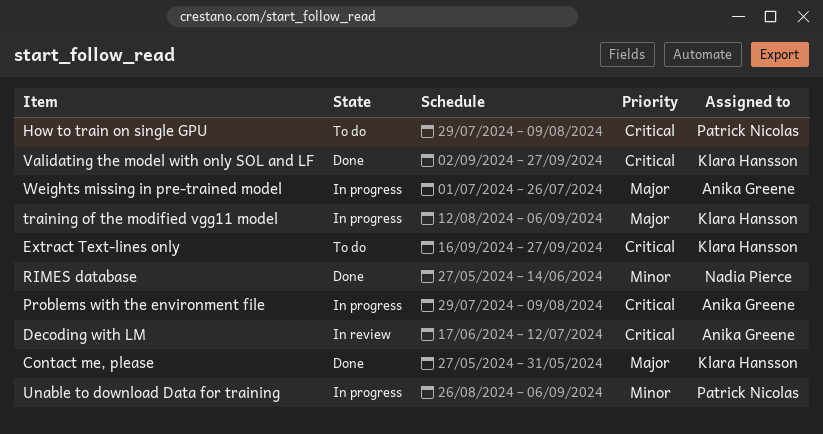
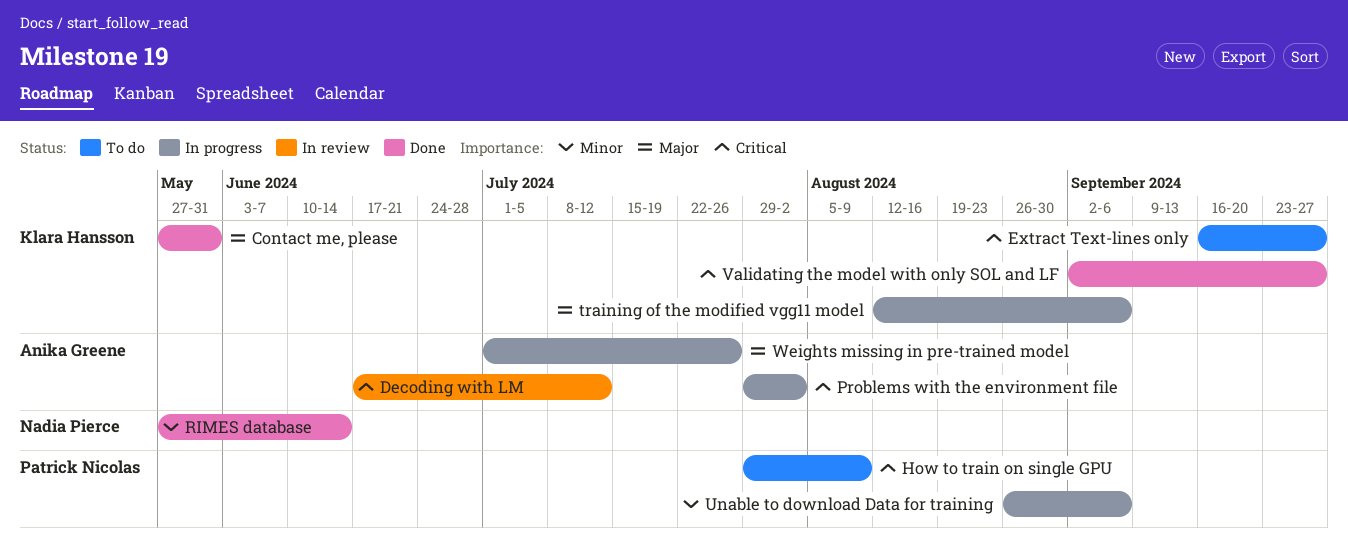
Problems with the environment file, due: Aug 9 -> Aug 2

